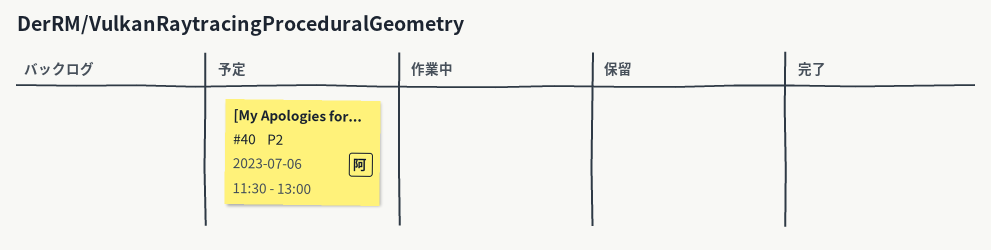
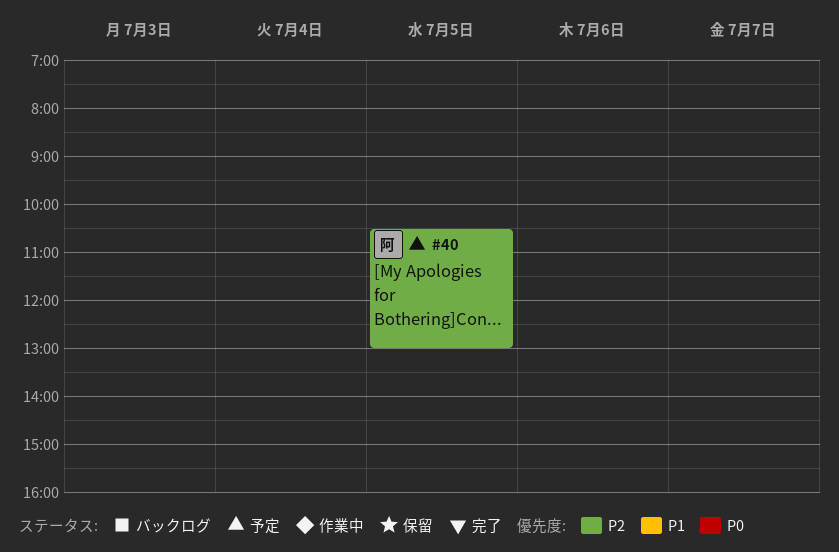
#40, day: Jul 6 -> Jul 5
#40, begins: 11:30 -> 10:30

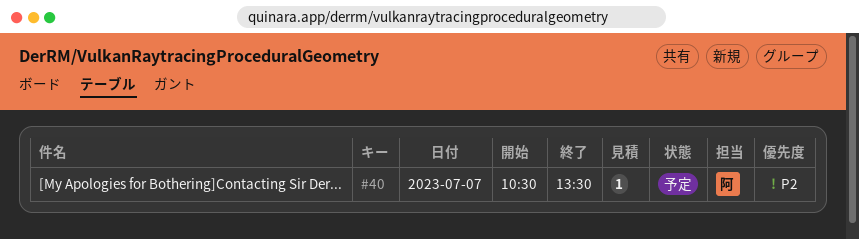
#40, day: Jul 5 -> Jul 7
#40, ends: 13:00 -> 13:30

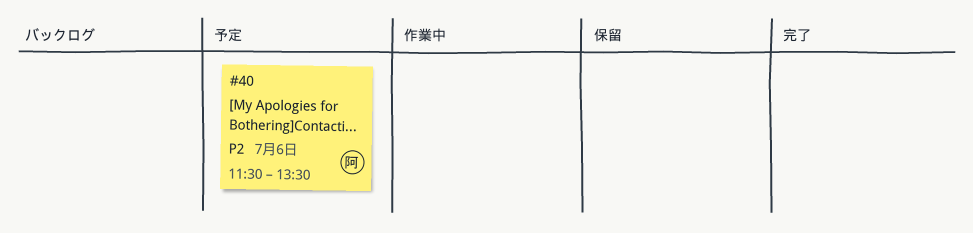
#40, day: Jul 7 -> Jul 6
#40, begins: 10:30 -> 11:30

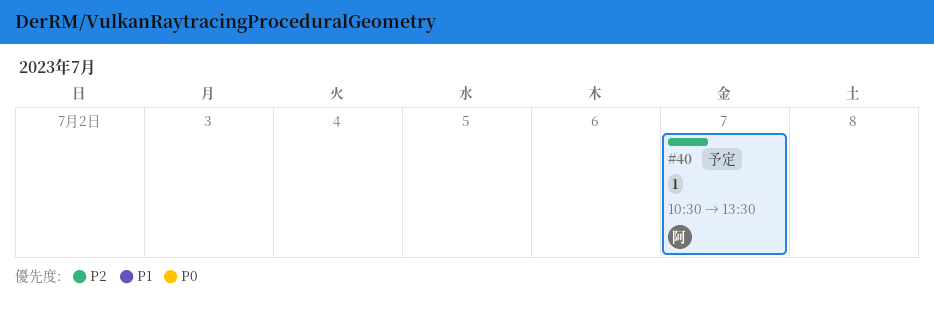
#40, day: Jul 6 -> Jul 7
#40, begins: 11:30 -> 10:30

